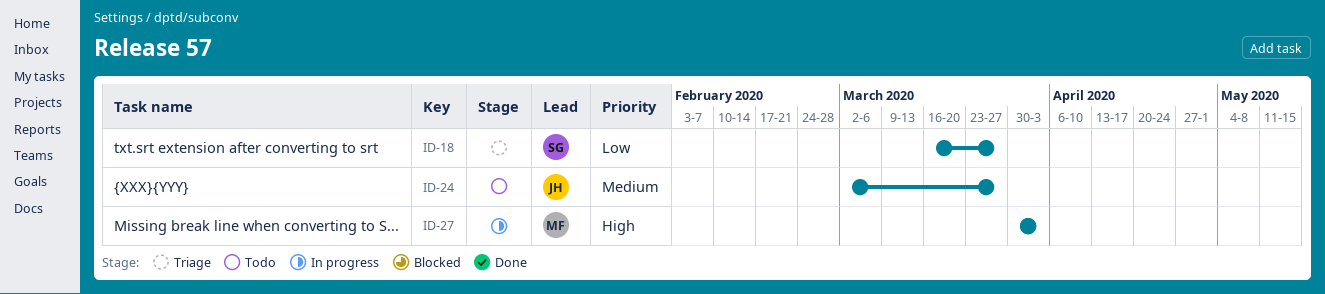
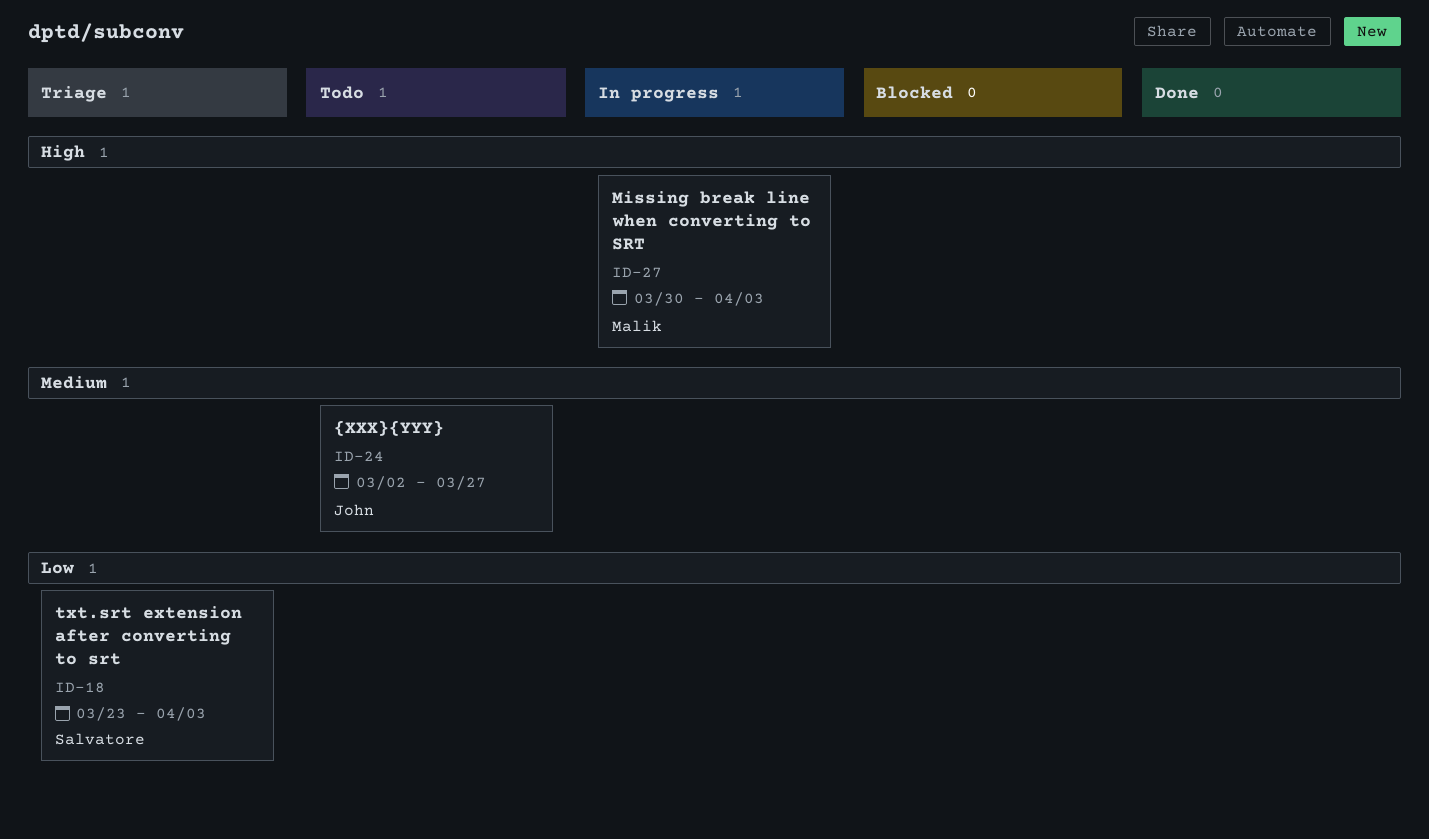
ID-18, start: Mar 16 -> Mar 23
ID-18, due: Mar 27 -> Apr 3

